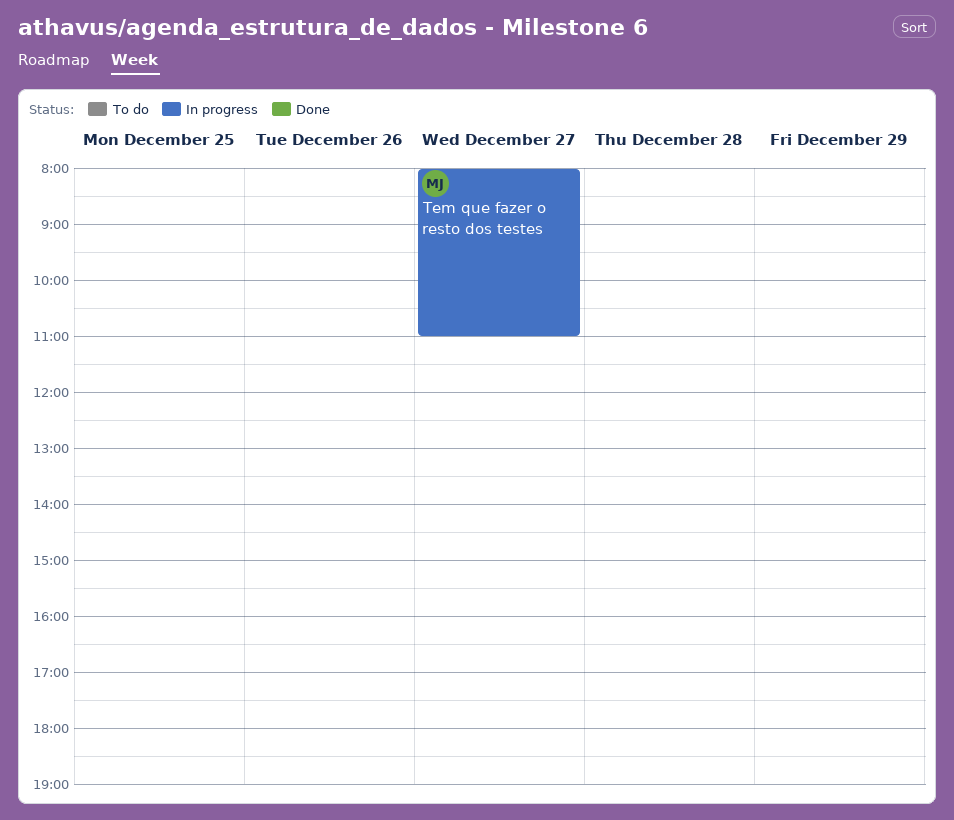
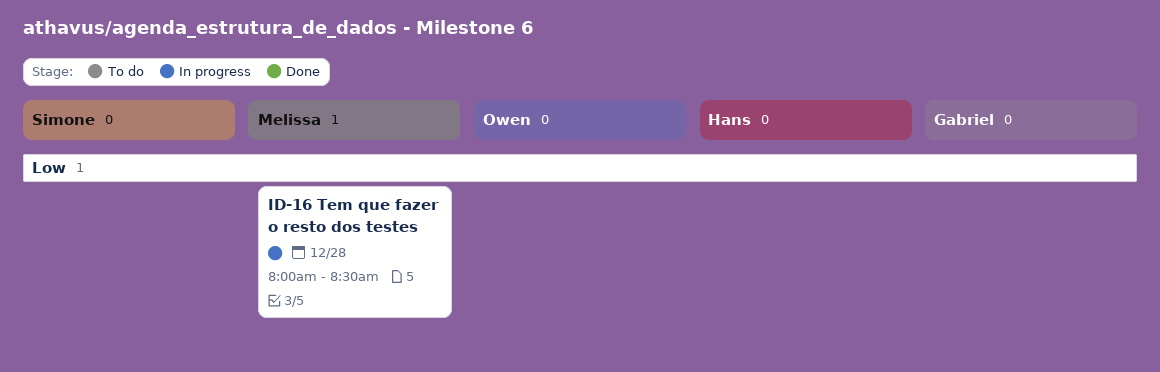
Tem que fazer o resto dos testes, day: Dec 27 -> Dec 28
Tem que fazer o resto dos testes, ends: 11:00 -> 08:30

